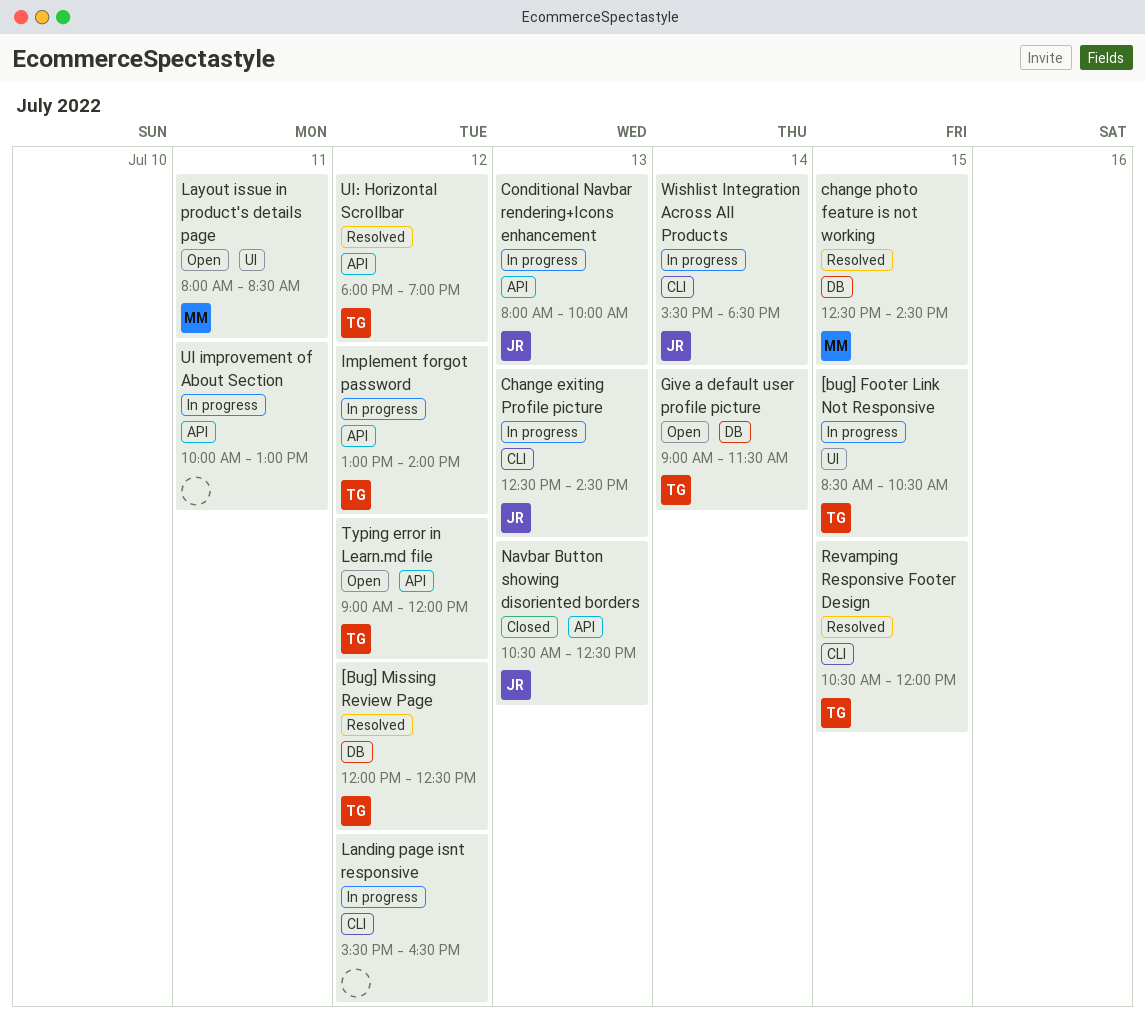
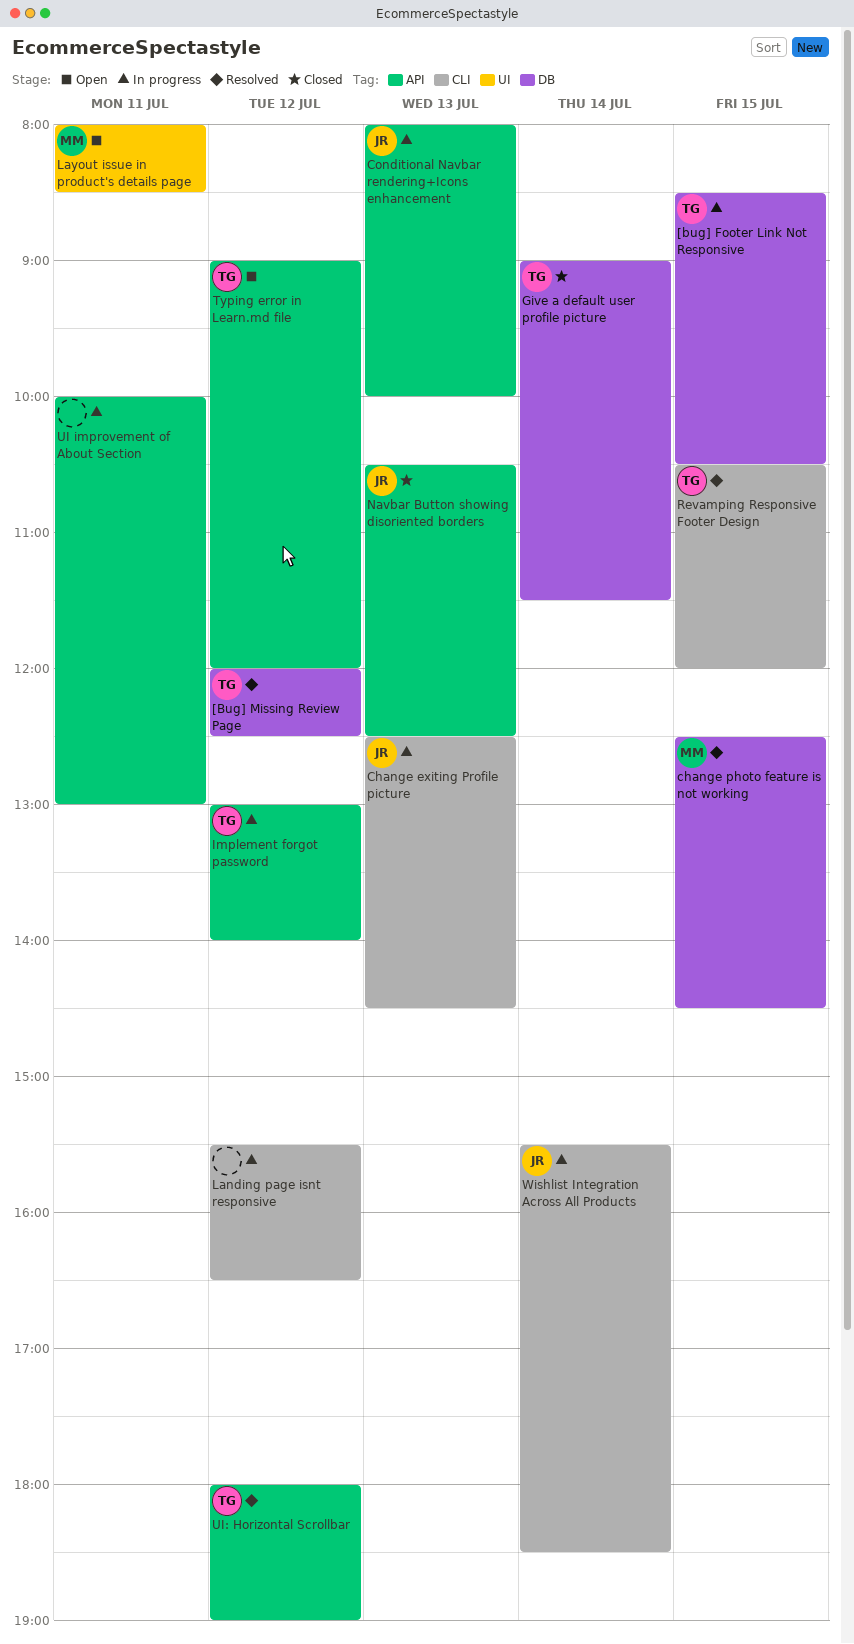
[bug] Footer Link Not Responsive, label: UI -> DB
Give a default user profile picture, status: Open -> Closed

